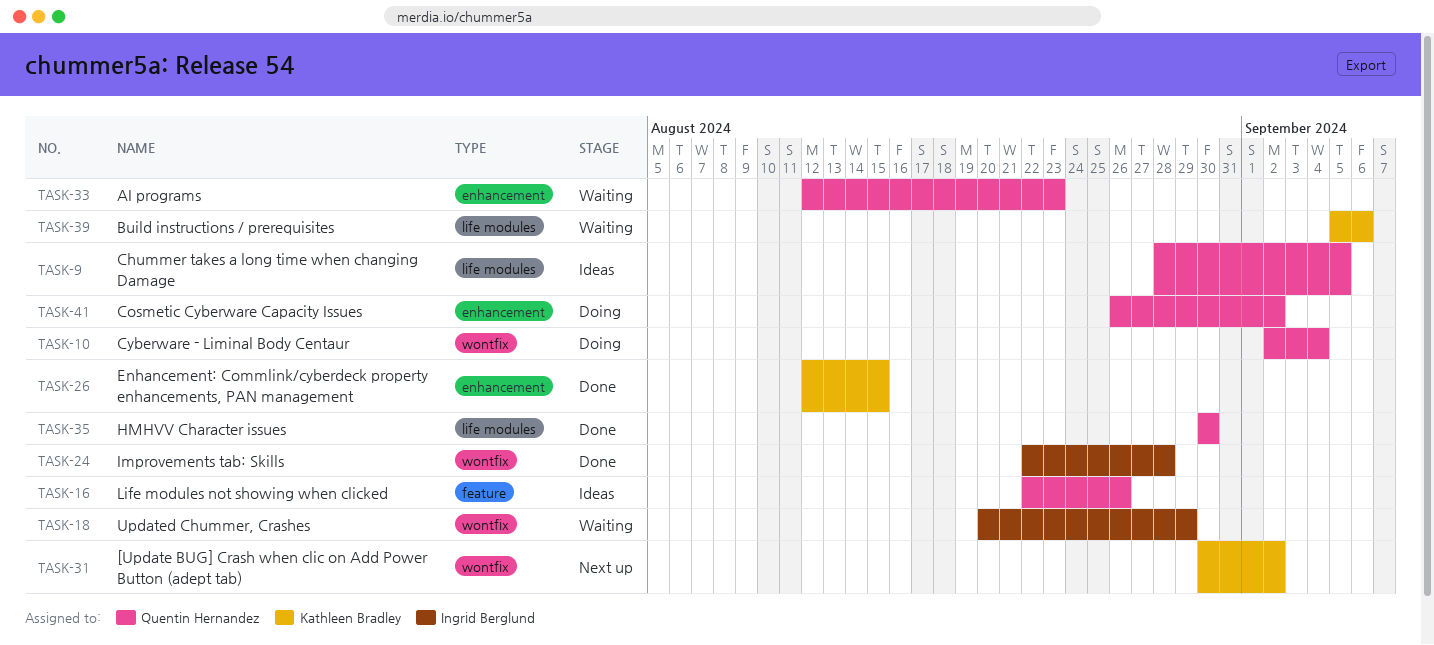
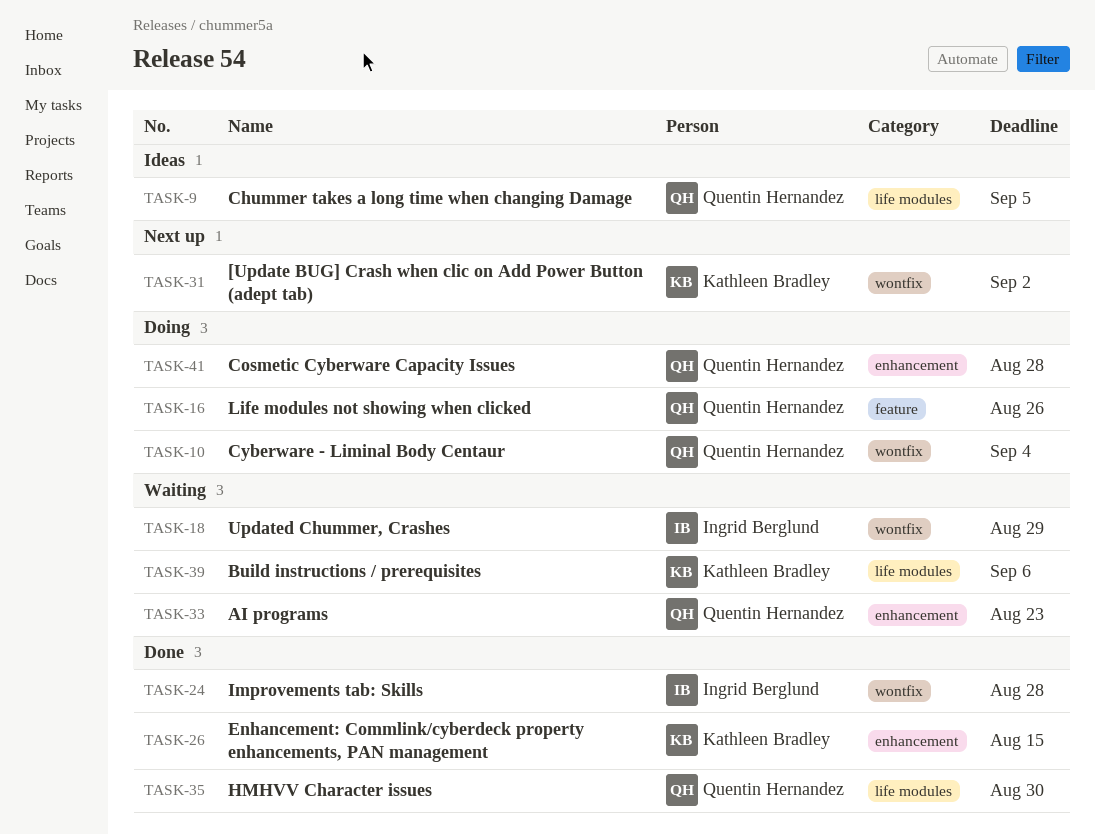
TASK-16, status: Ideas -> Doing
TASK-41, due: Sep 2 -> Aug 28

